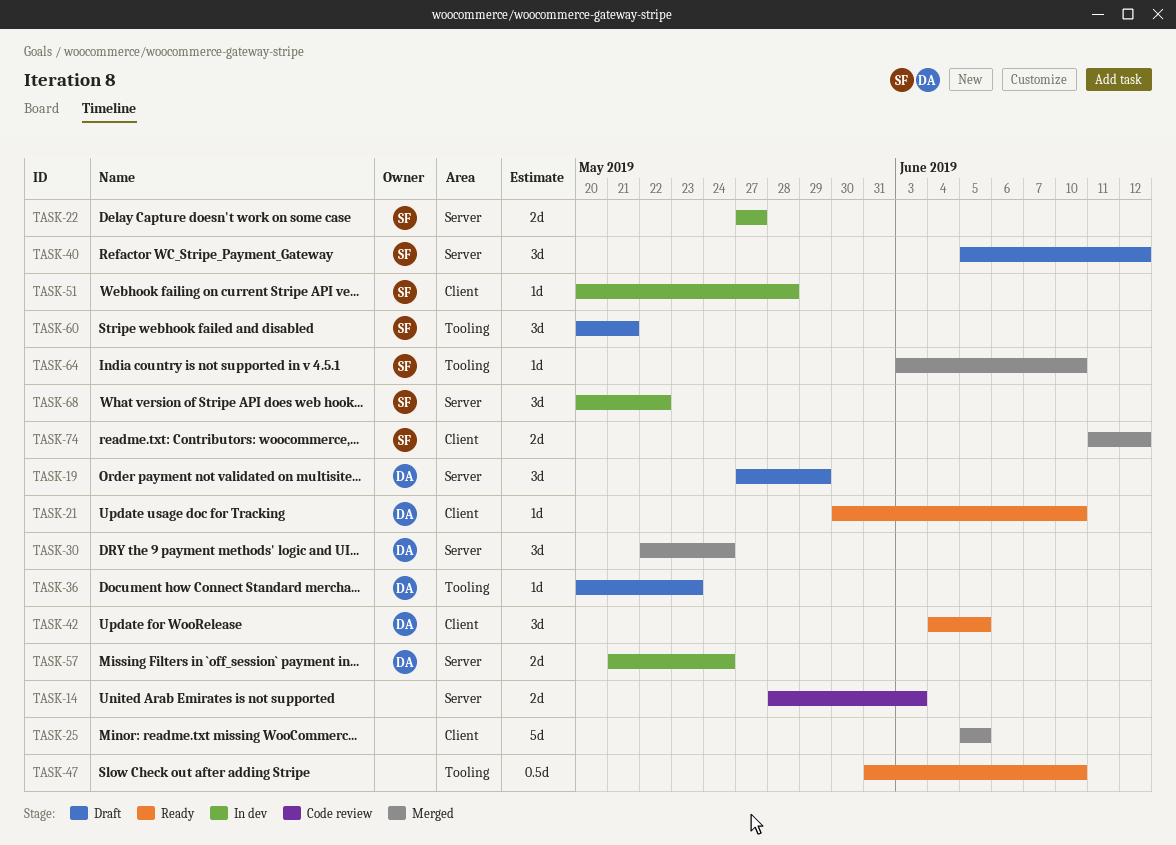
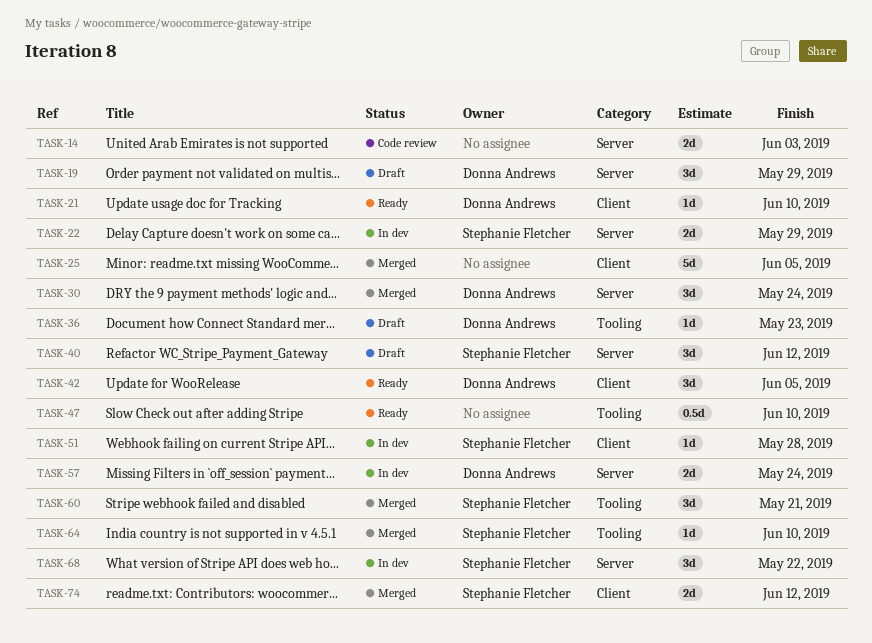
TASK-22, due: May 27 -> May 29
TASK-60, status: Draft -> Merged

